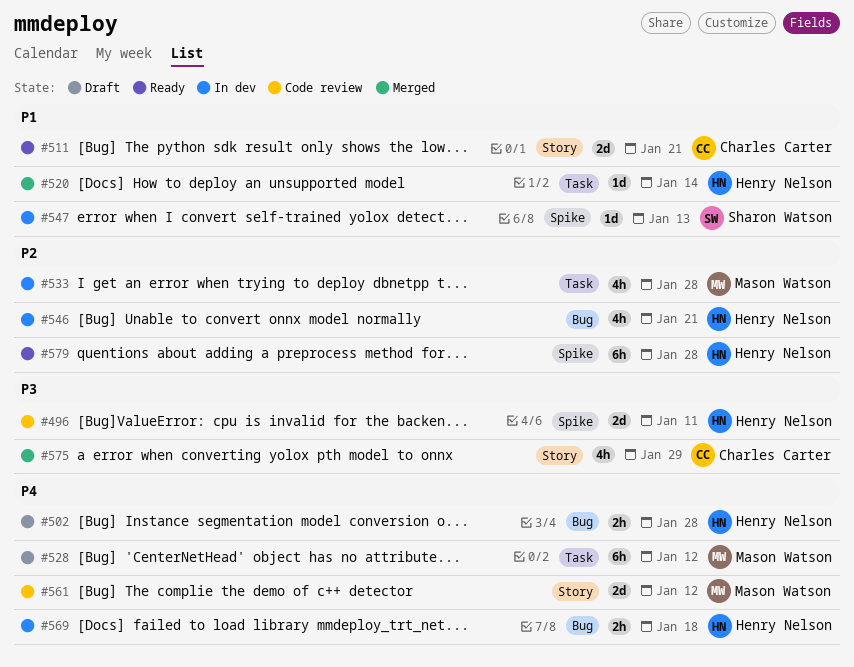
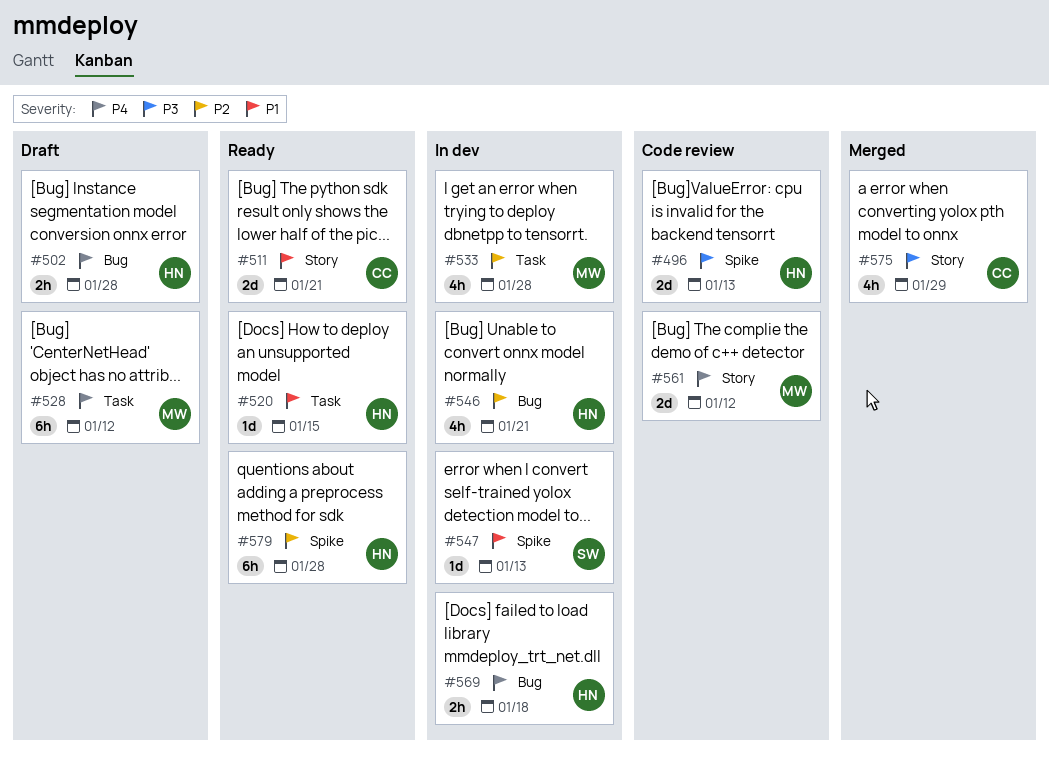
#496, due: Jan 11 -> Jan 13
#520, status: Merged -> Ready
#520, due: Jan 14 -> Jan 15

